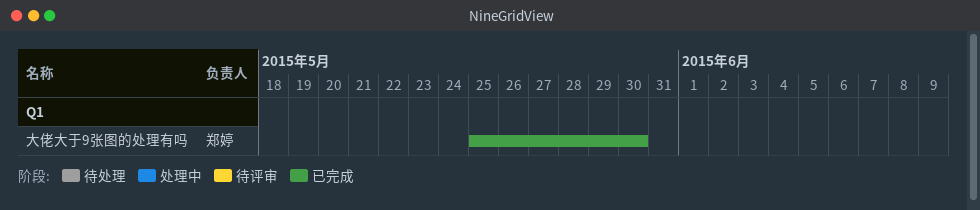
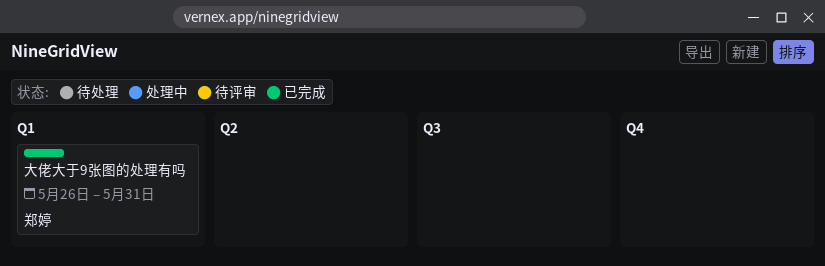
大佬大于9张图的处理有吗, start: May 25 -> May 26
大佬大于9张图的处理有吗, due: May 30 -> May 31

